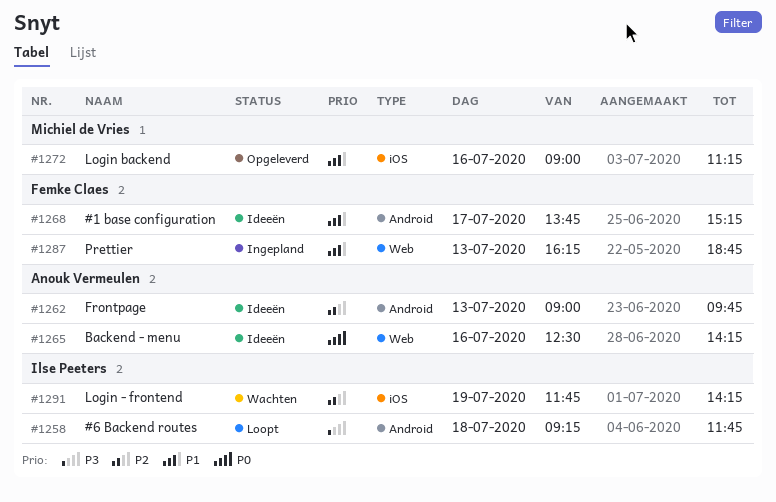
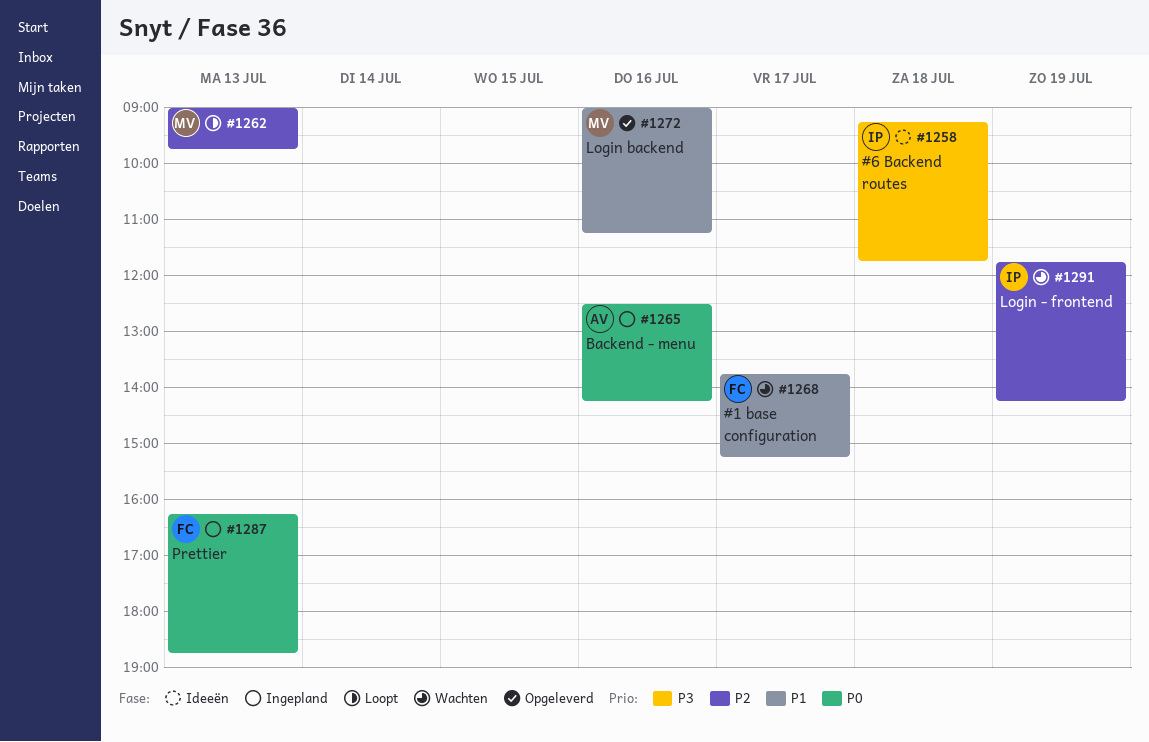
#1258, status: Loopt -> Ideeën
#1262, status: Ideeën -> Loopt
#1262, owner: Anouk Vermeulen -> Michiel de Vries
#1265, status: Ideeën -> Ingepland
#1268, status: Ideeën -> Wachten
#1287, priority: P1 -> P0

